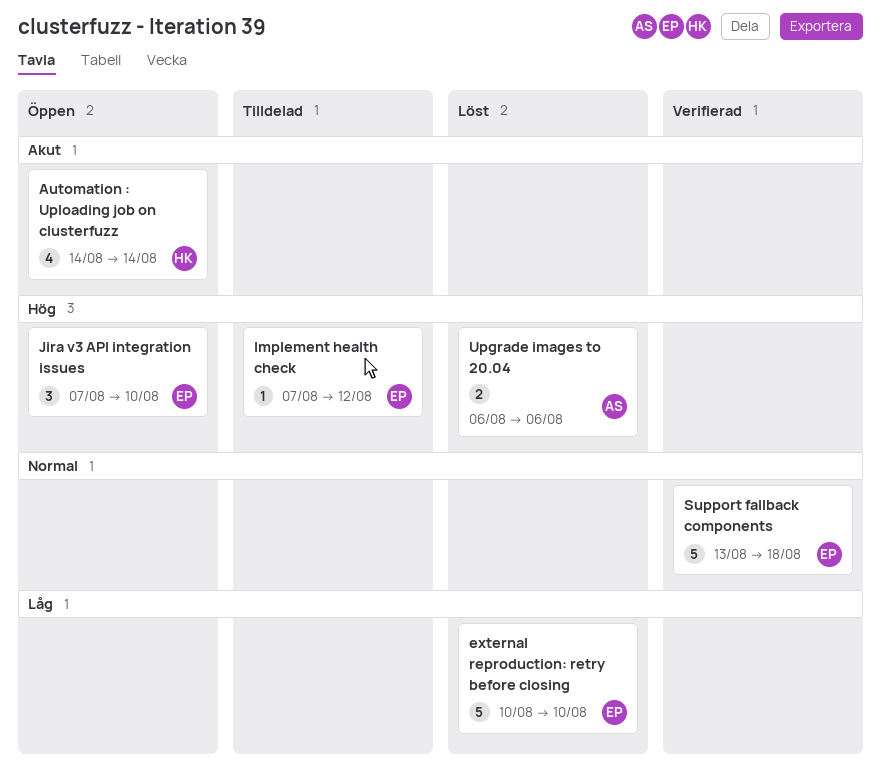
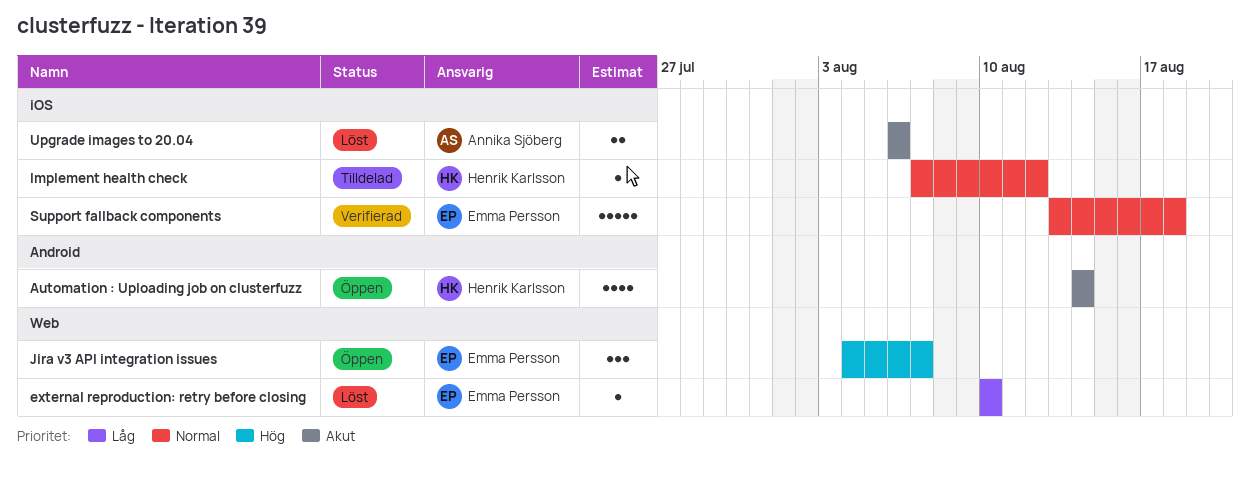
external reproduction: retry before closing, estimate: 5 -> 1
Implement health check, owner: Emma Persson -> Henrik Karlsson
Implement health check, priority: Hög -> Normal
Jira v3 API integration issues, start: Aug 7 -> Aug 4
Jira v3 API integration issues, due: Aug 10 -> Aug 7
Upgrade images to 20.04, priority: Hög -> Akut

